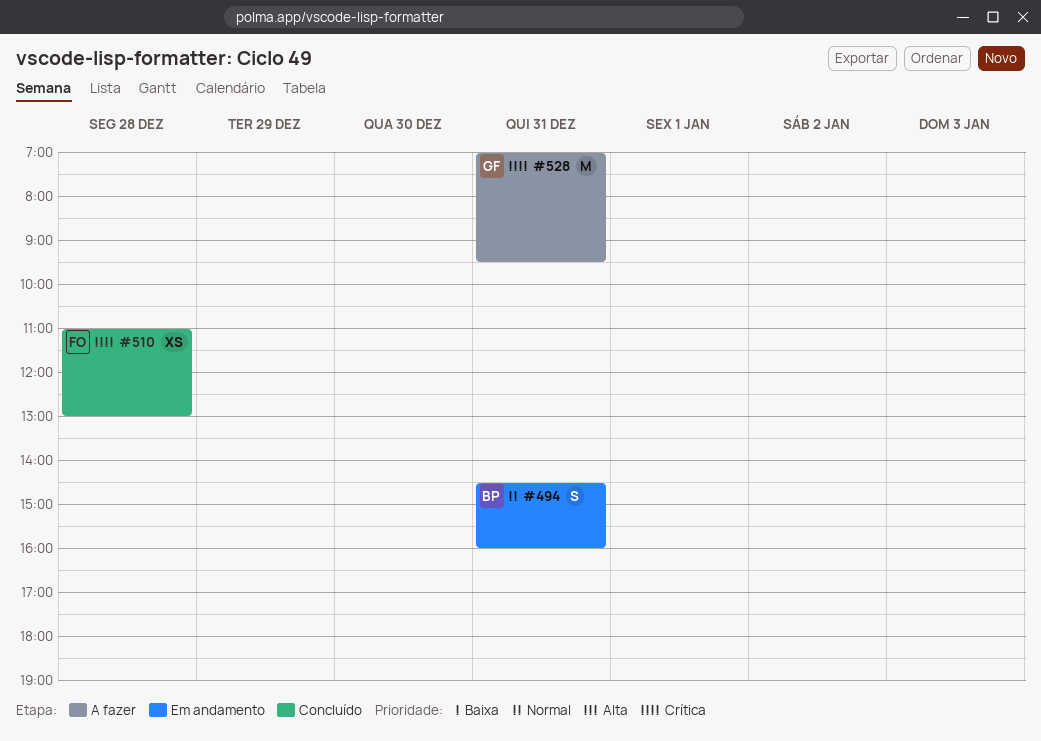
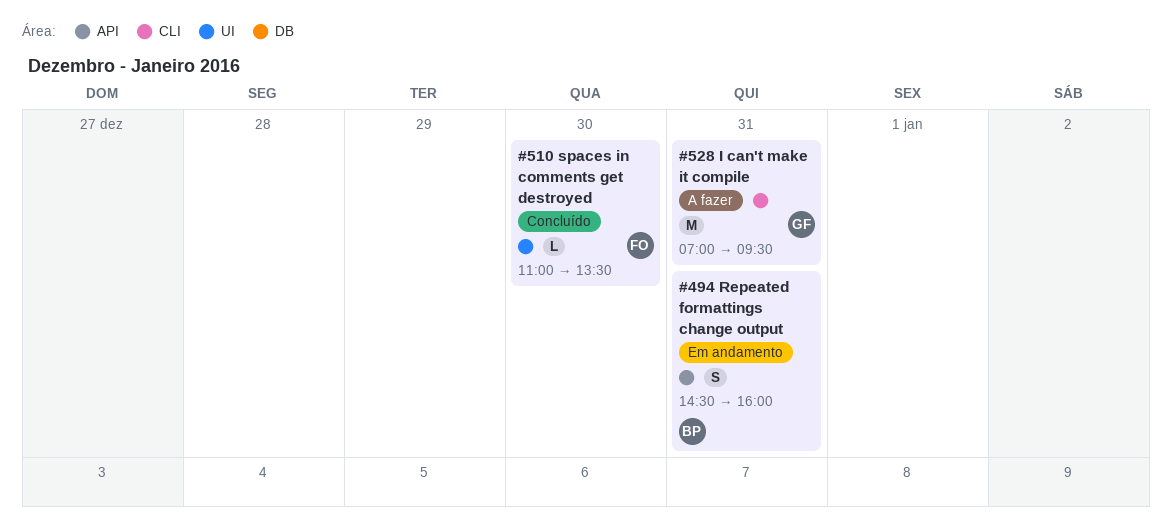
#510, estimate: XS -> L
#510, day: Dec 28 -> Dec 30
#510, ends: 13:00 -> 13:30

